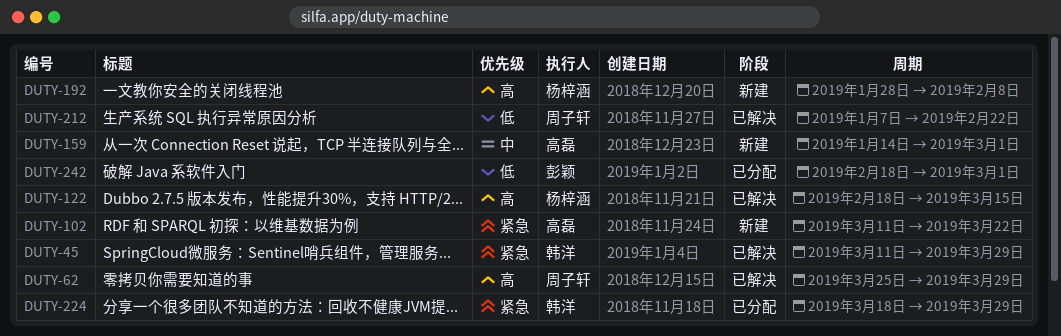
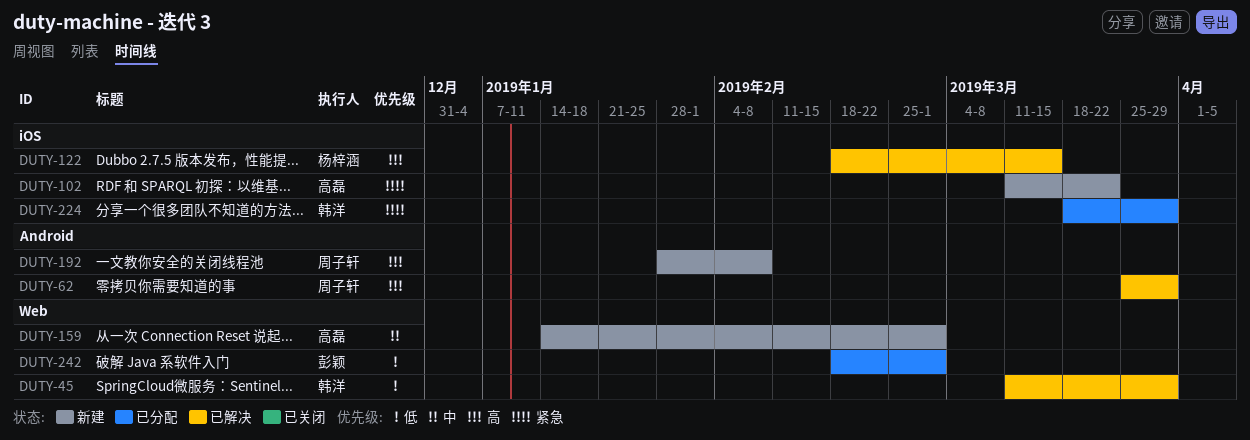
DUTY-45, priority: 紧急 -> 低
DUTY-192, owner: 杨梓涵 -> 周子轩
DUTY-212: present -> none

